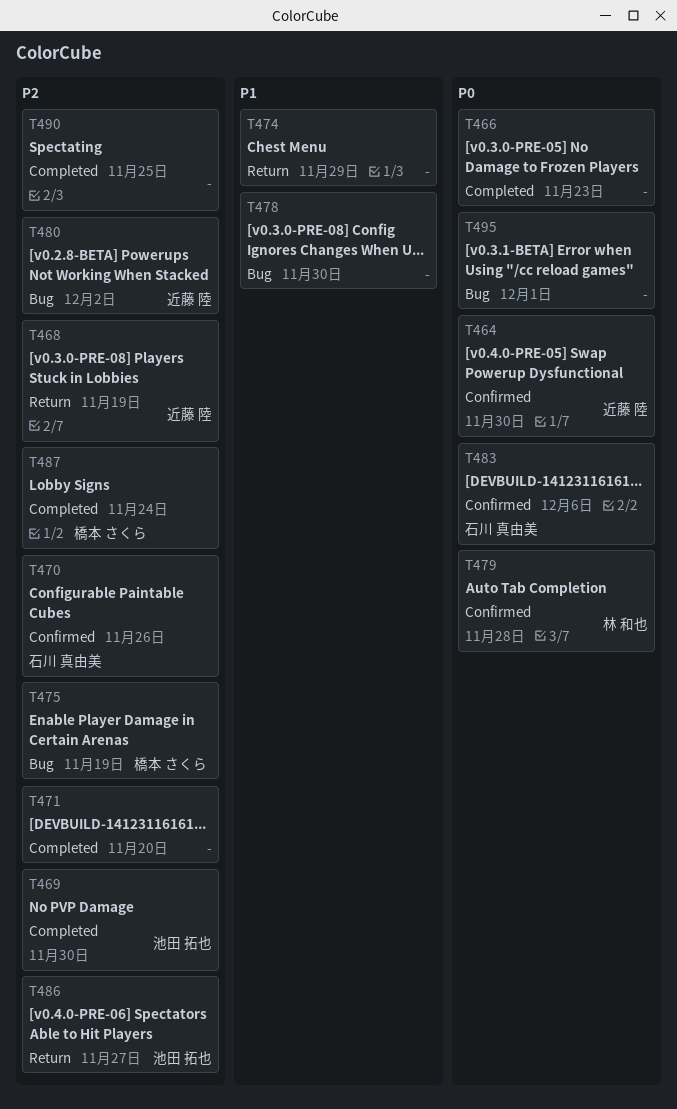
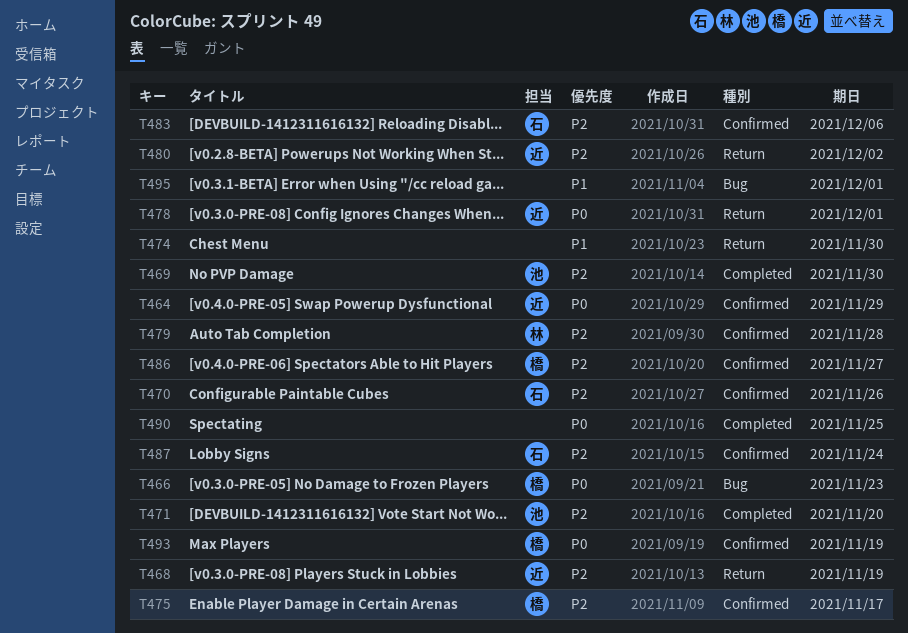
T464, due: Nov 30 -> Nov 29
T466, owner: none -> 橋本 さくら
T466, label: Completed -> Bug
T471, owner: none -> 池田 拓也
T474, due: Nov 29 -> Nov 30
T475, label: Bug -> Confirmed
T475, due: Nov 19 -> Nov 17
T478, owner: none -> 近藤 陸
T478, priority: P1 -> P0
T478, label: Bug -> Return
T478, due: Nov 30 -> Dec 1
T479, priority: P0 -> P2
T480, label: Bug -> Return
T483, priority: P0 -> P2
T486, owner: 池田 拓也 -> 橋本 さくら
T486, label: Return -> Confirmed
T487, owner: 橋本 さくら -> 石川 真由美
T487, label: Completed -> Confirmed
T490, priority: P2 -> P0
T493: none -> present
T495, priority: P0 -> P1

